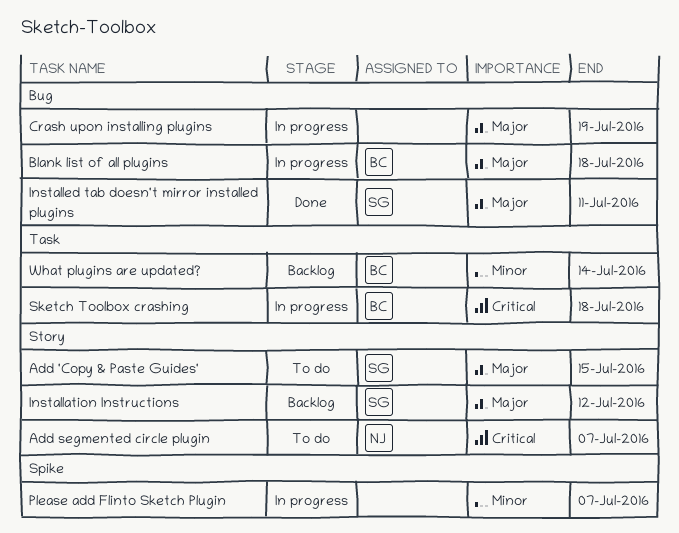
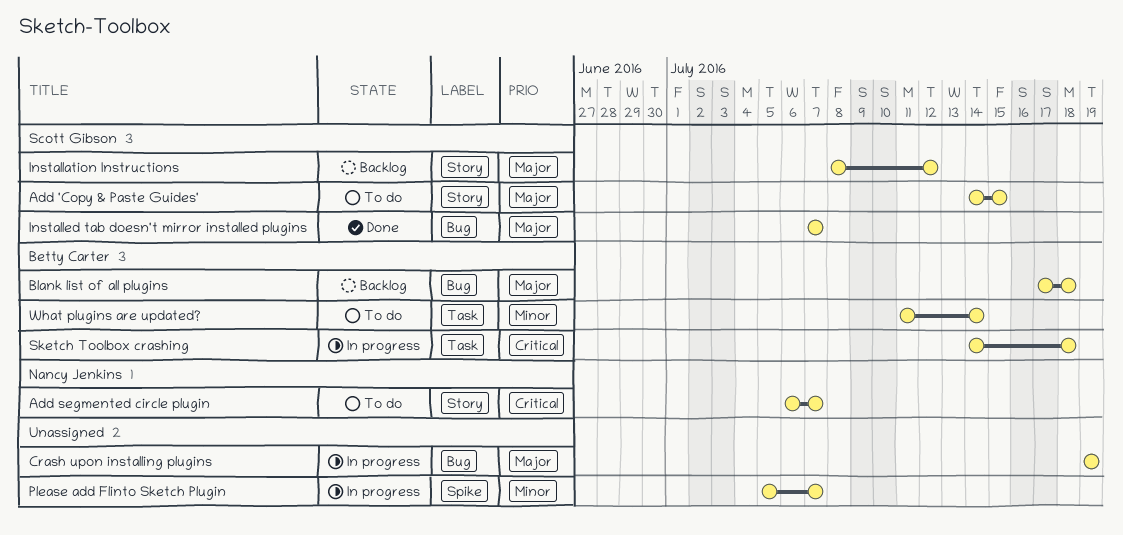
Blank list of all plugins, status: In progress -> Backlog
Installed tab doesn't mirror installed plugins, due: Jul 11 -> Jul 7
What plugins are updated?, status: Backlog -> To do

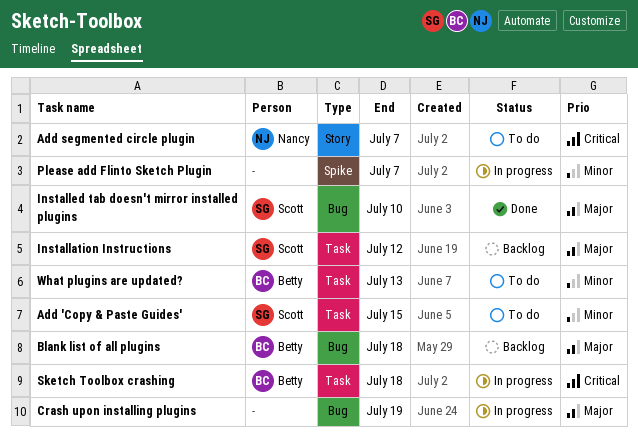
Add 'Copy & Paste Guides', priority: Major -> Minor
Add 'Copy & Paste Guides', label: Story -> Task
Installation Instructions, label: Story -> Task
Installed tab doesn't mirror installed plugins, due: Jul 7 -> Jul 10
What plugins are updated?, due: Jul 14 -> Jul 13

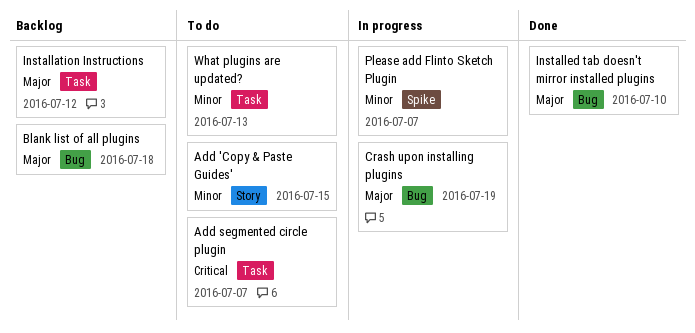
Add 'Copy & Paste Guides', label: Task -> Story
Add segmented circle plugin, label: Story -> Task
Sketch Toolbox crashing: present -> none

